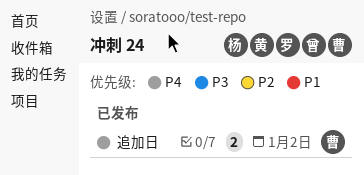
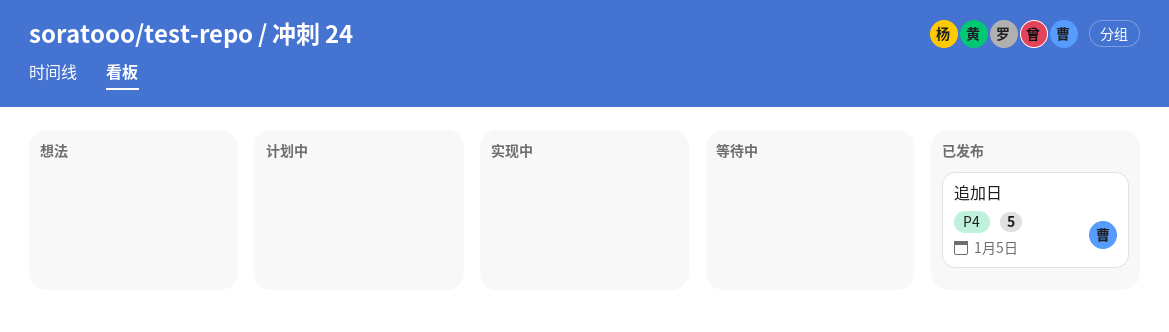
追加日, estimate: 2 -> 5
追加日, due: Jan 2 -> Jan 5

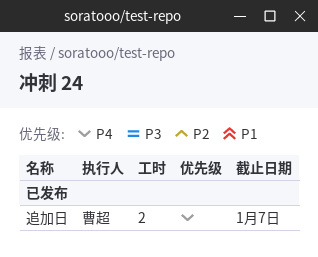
追加日, estimate: 5 -> 2
追加日, due: Jan 5 -> Jan 7

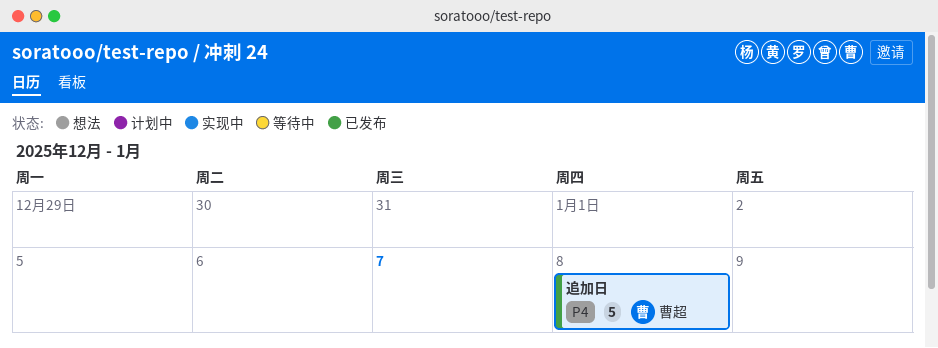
追加日, estimate: 2 -> 5
追加日, due: Jan 7 -> Jan 8

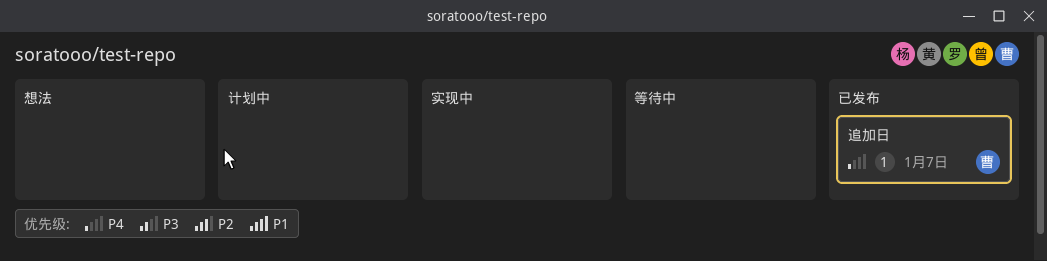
追加日, estimate: 5 -> 1
追加日, due: Jan 8 -> Jan 7

